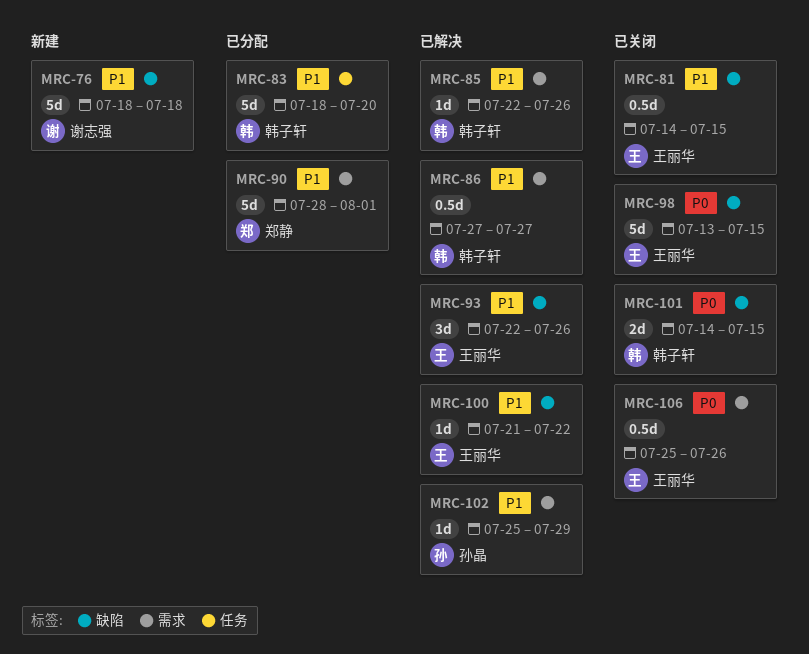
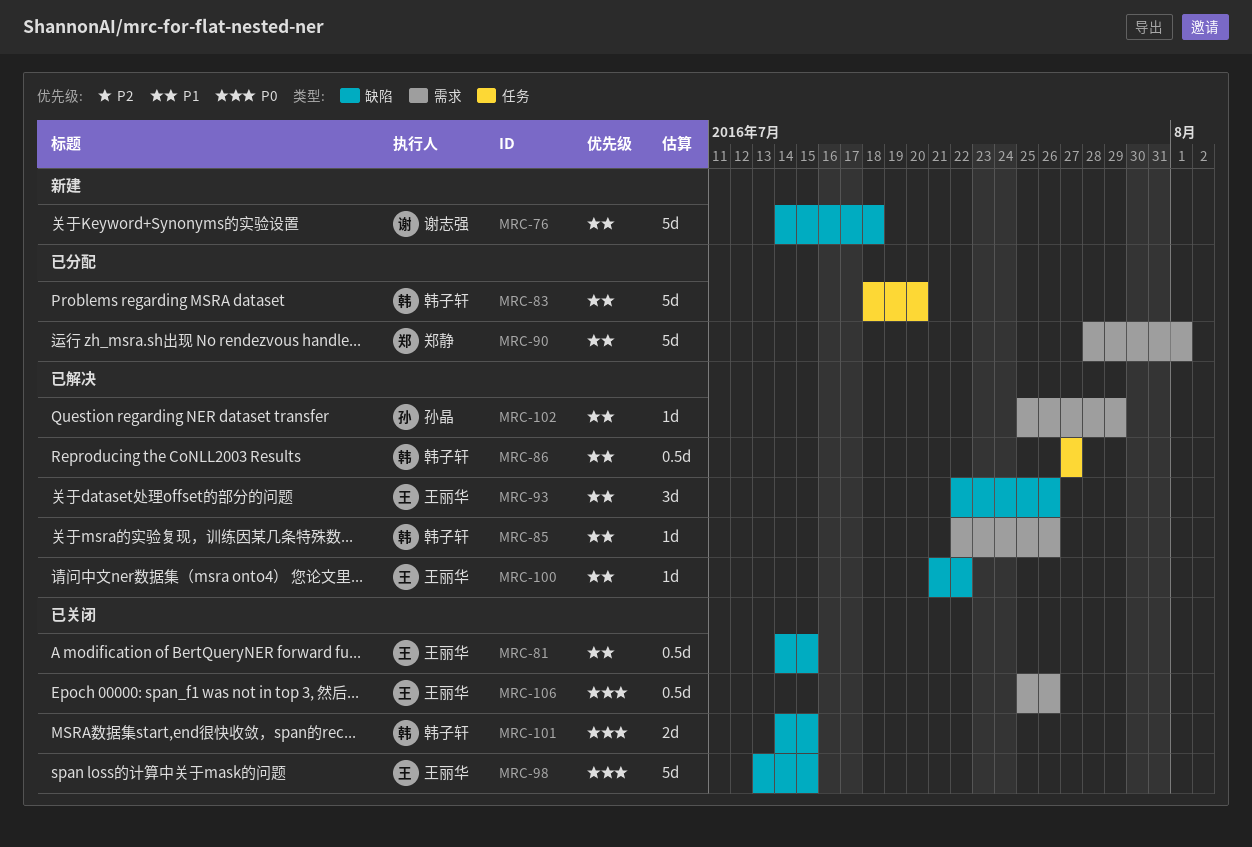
MRC-76, start: Jul 18 -> Jul 14
MRC-86, label: 需求 -> 任务

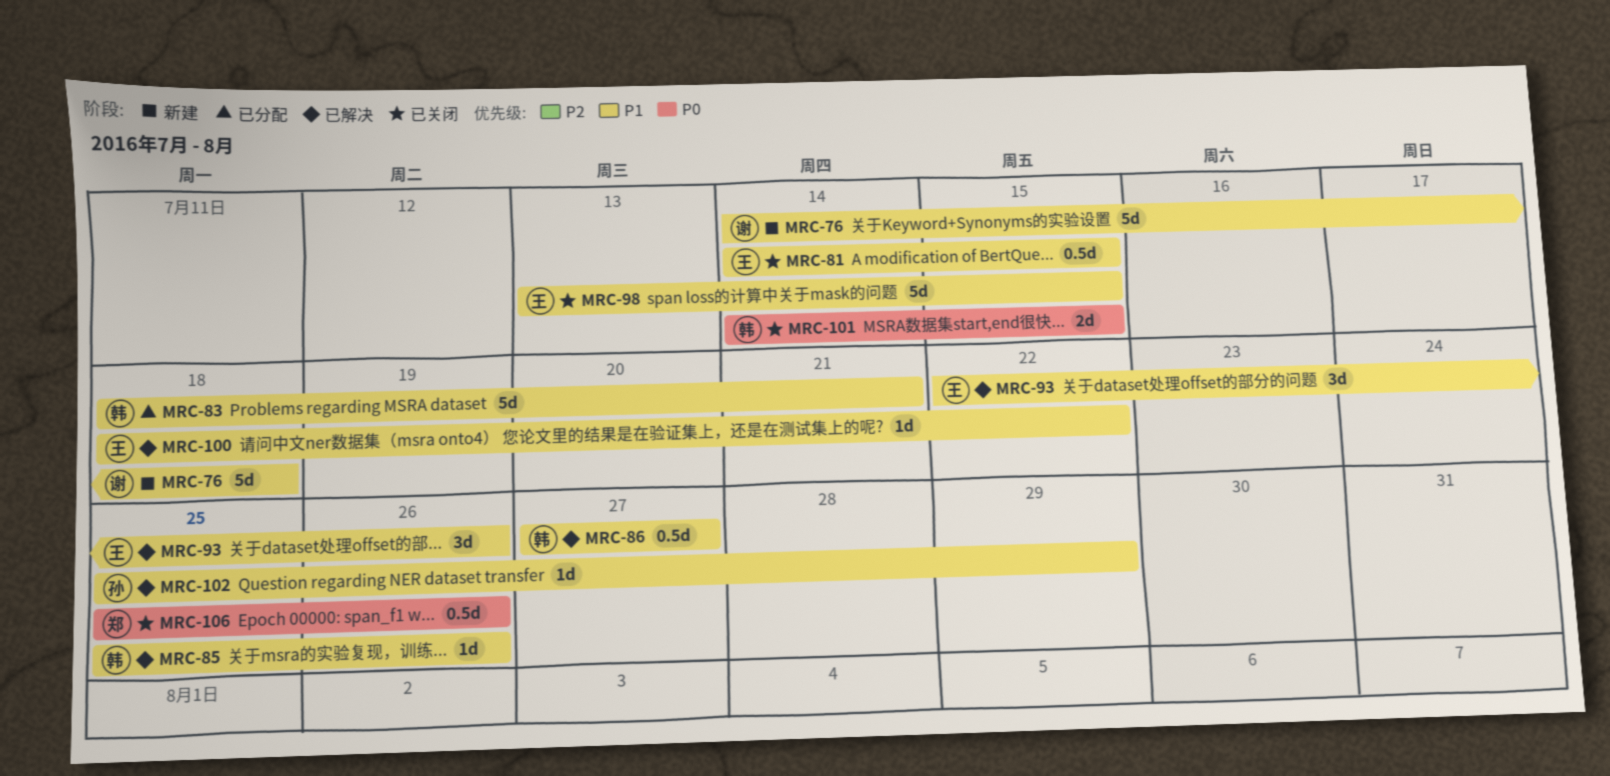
MRC-83, due: Jul 20 -> Jul 21
MRC-85, start: Jul 22 -> Jul 25
MRC-90: present -> none
MRC-98, priority: P0 -> P1
MRC-100, start: Jul 21 -> Jul 18
MRC-106, owner: 王丽华 -> 郑静

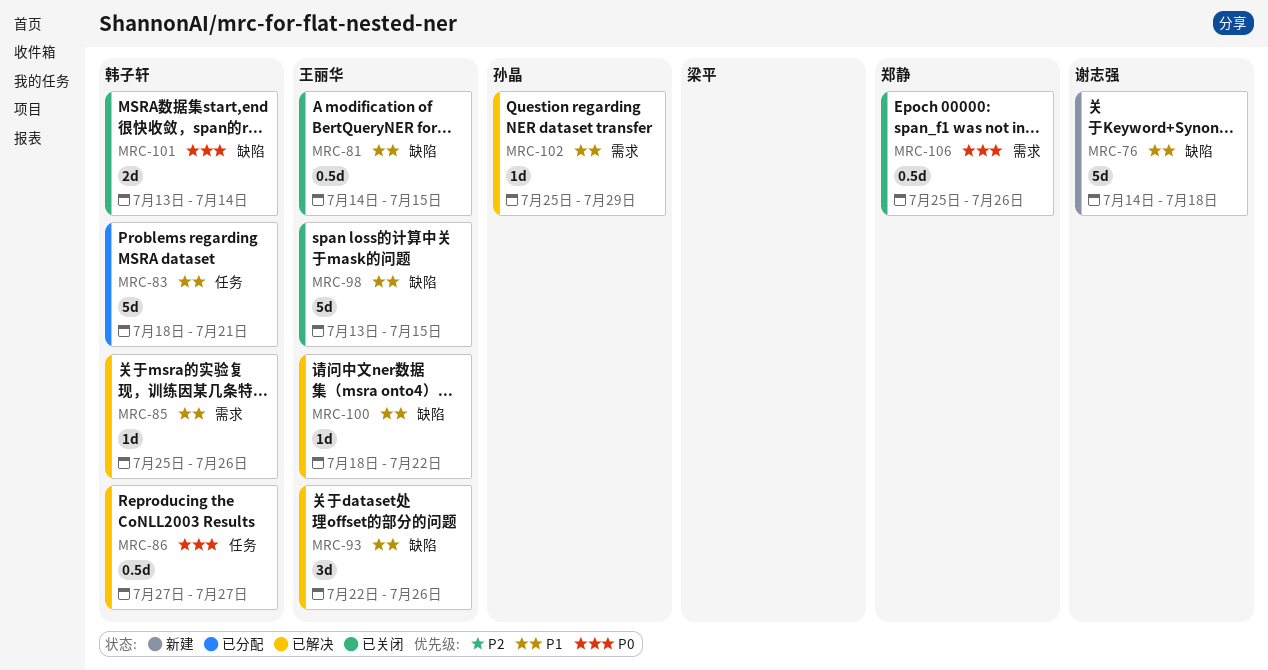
MRC-86, priority: P1 -> P0
MRC-101, start: Jul 14 -> Jul 13
MRC-101, due: Jul 15 -> Jul 14

